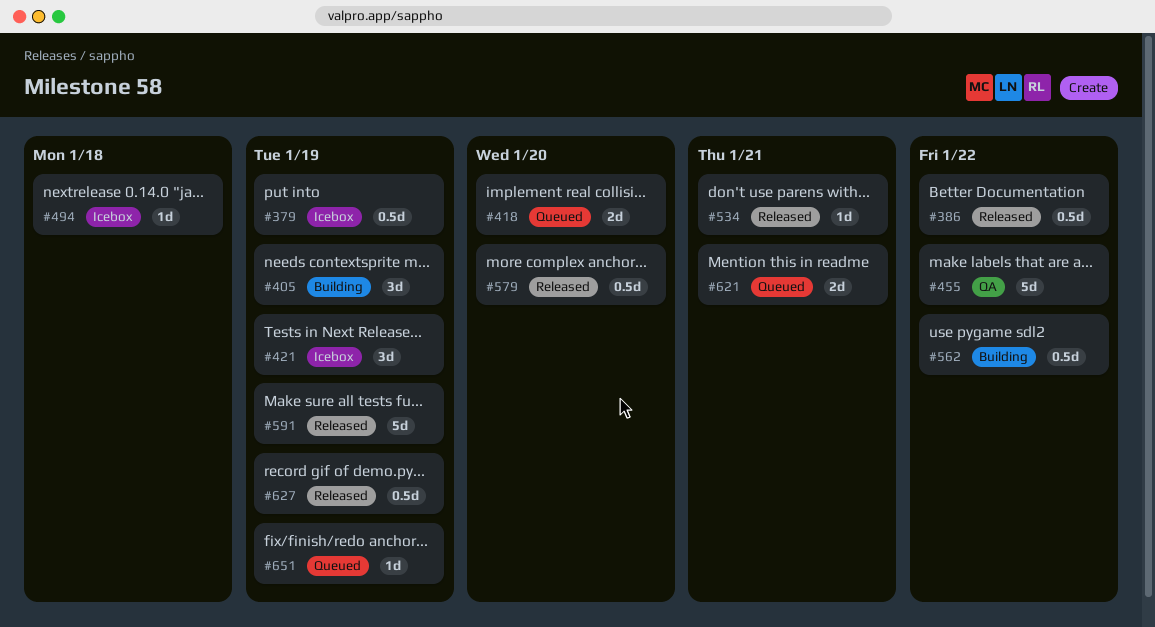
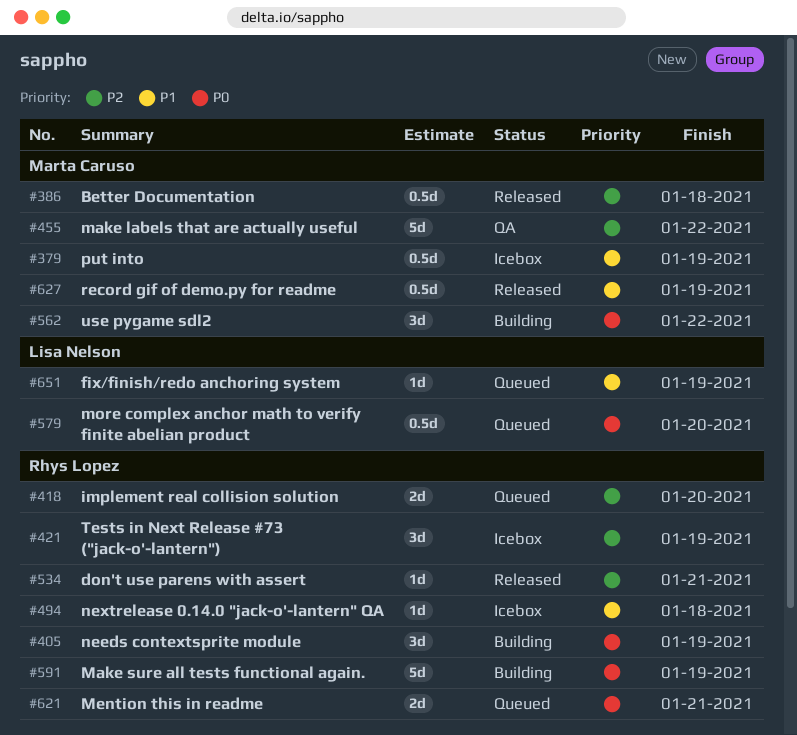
#386, due: Jan 22 -> Jan 18
#562, estimate: 0.5d -> 3d
#579, status: Released -> Queued
#591, status: Released -> Building

